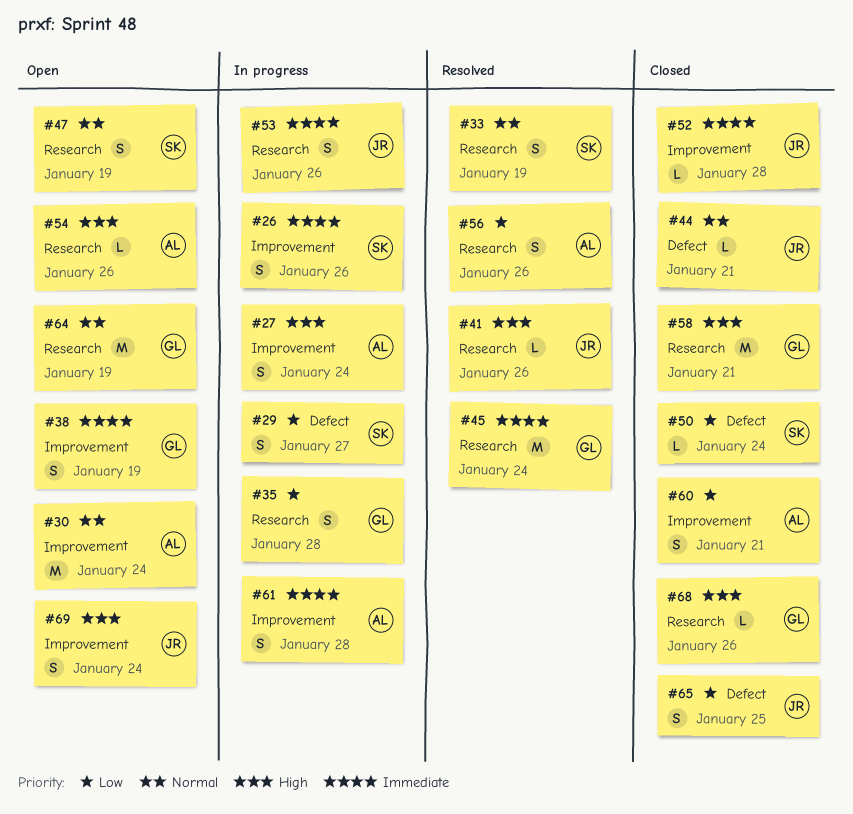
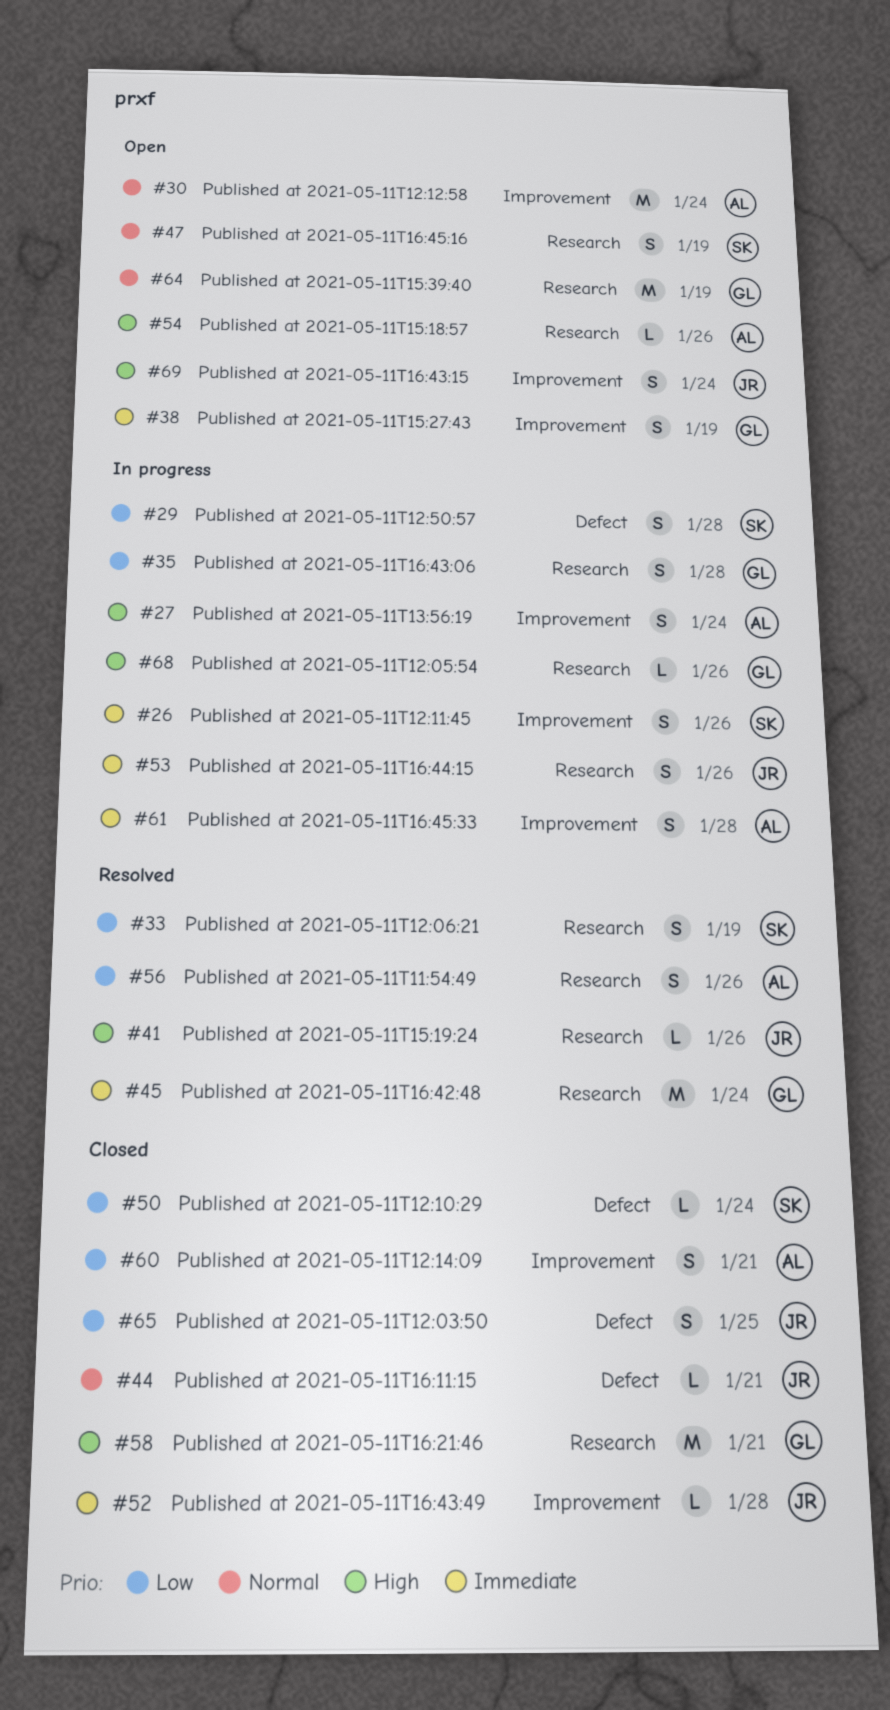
#29, due: Jan 27 -> Jan 28
#33, priority: Normal -> Low
#68, status: Closed -> In progress

